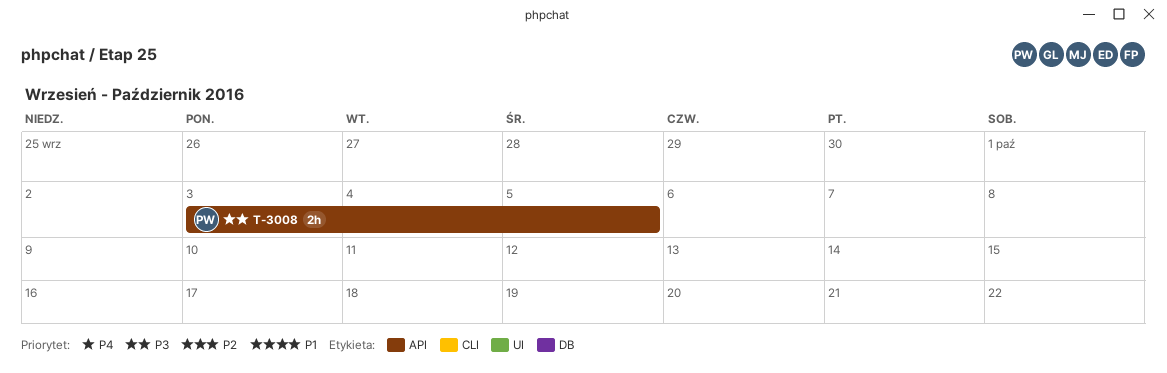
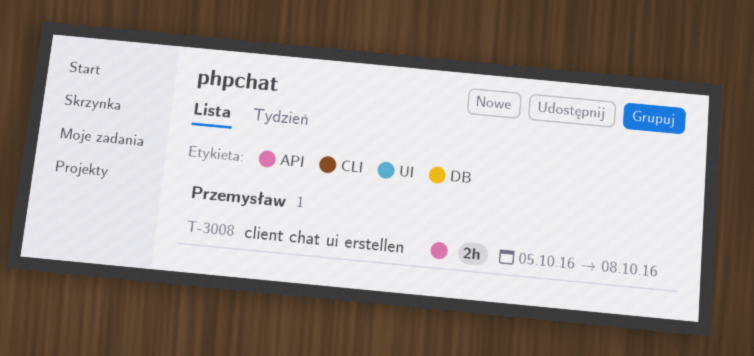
T-3008, start: Oct 3 -> Oct 5
T-3008, due: Oct 5 -> Oct 8

